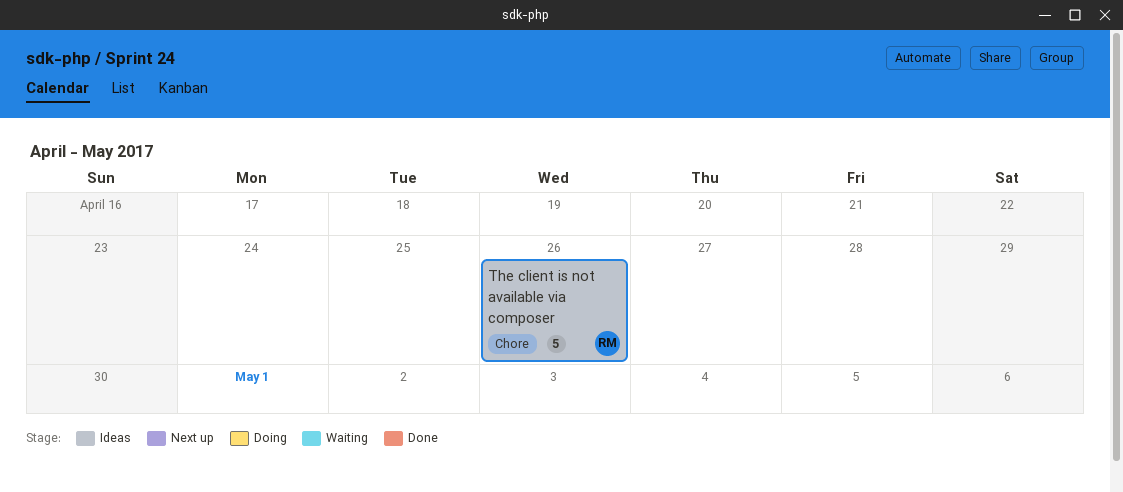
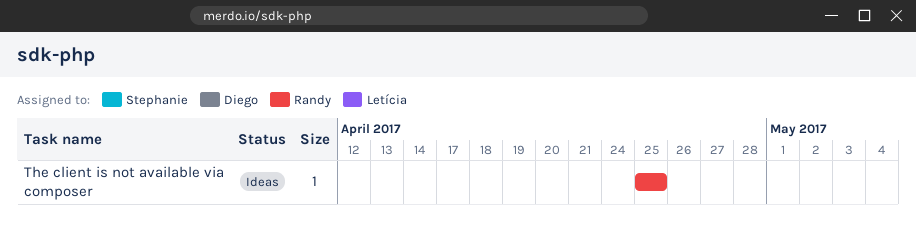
The client is not available via composer, estimate: 5 -> 1
The client is not available via composer, due: Apr 26 -> Apr 25

